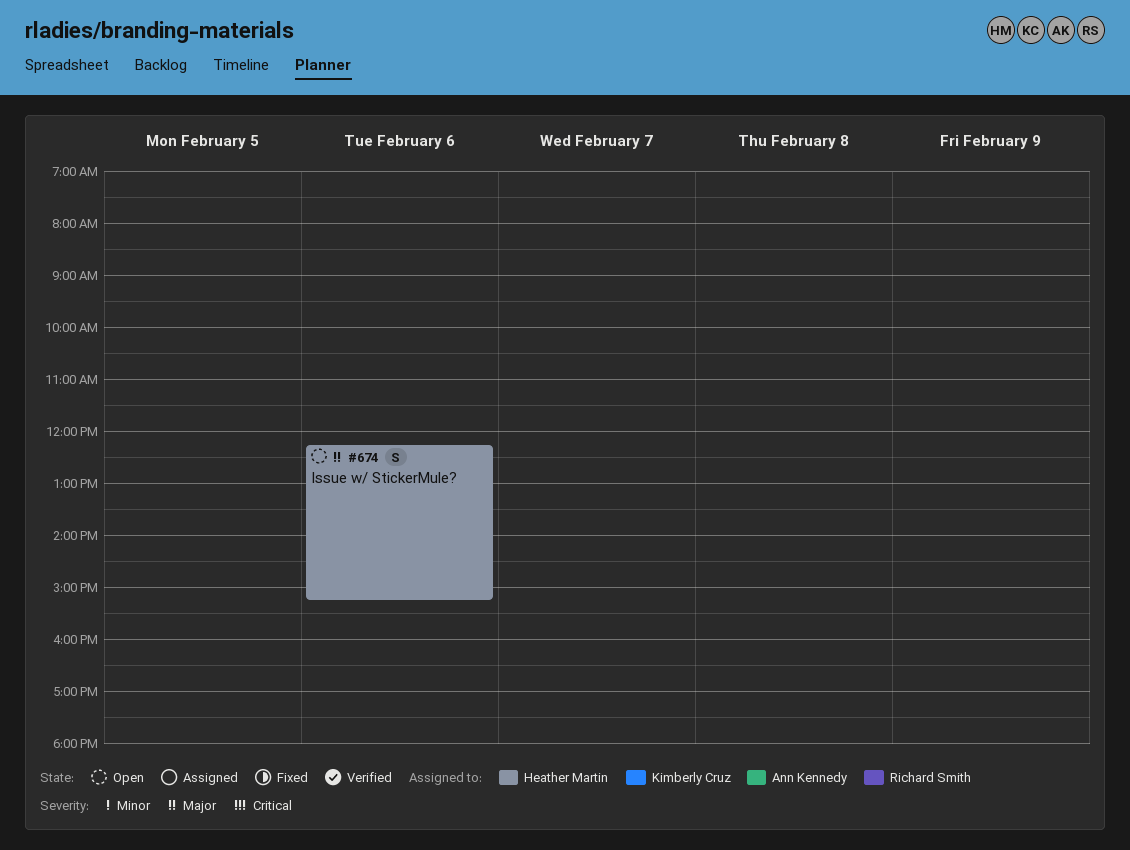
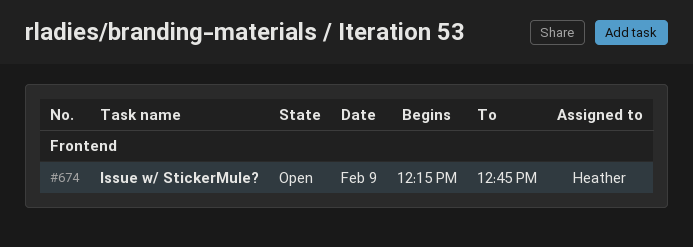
#674, day: Feb 6 -> Feb 9
#674, ends: 15:15 -> 12:45

